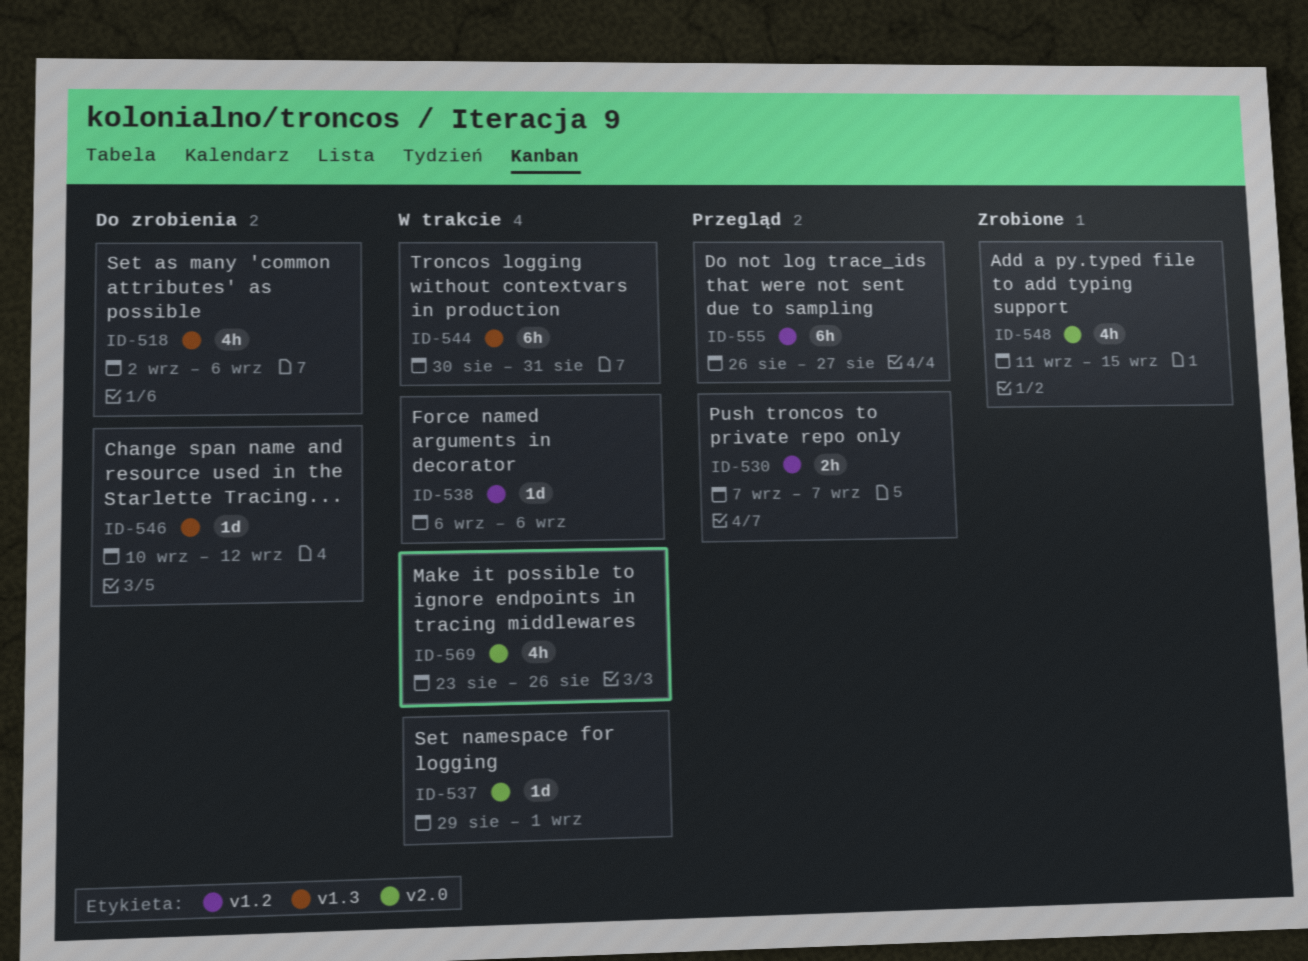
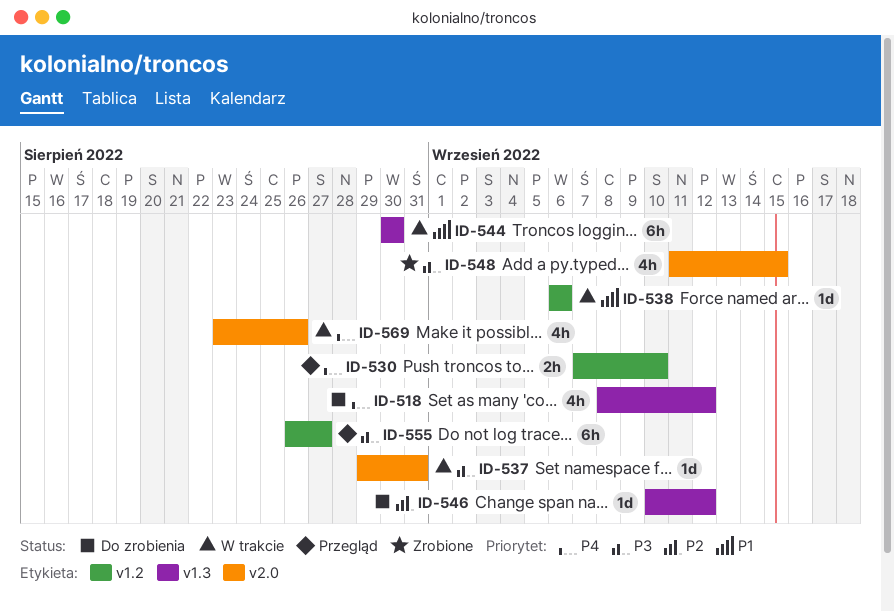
ID-518, start: Sep 2 -> Sep 8
ID-518, due: Sep 6 -> Sep 12
ID-530, due: Sep 7 -> Sep 10
ID-537, due: Sep 1 -> Aug 31
ID-544, due: Aug 31 -> Aug 30

